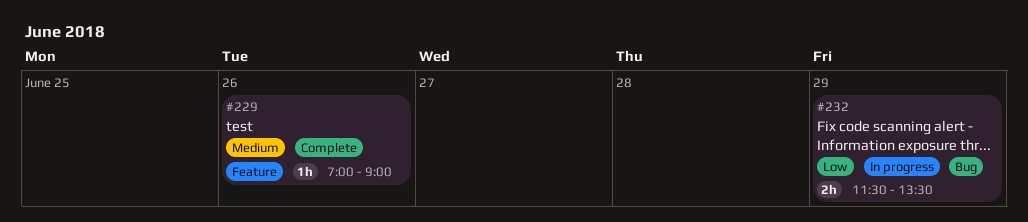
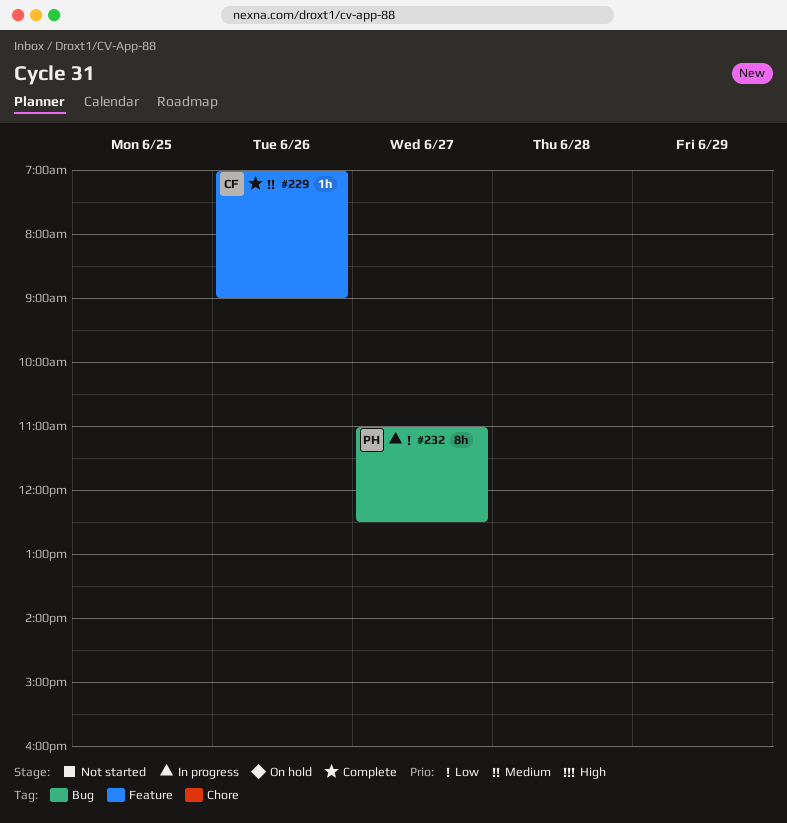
#232, estimate: 2h -> 8h
#232, day: Jun 29 -> Jun 27
#232, begins: 11:30 -> 11:00
#232, ends: 13:30 -> 12:30

